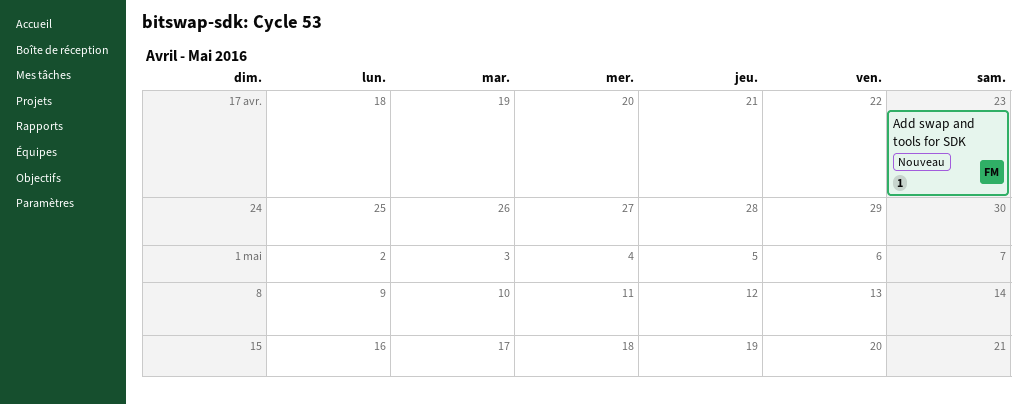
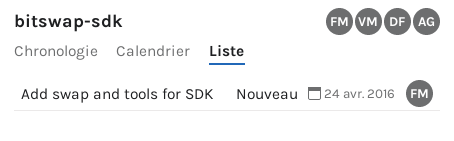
Add swap and tools for SDK, due: Apr 23 -> Apr 24

